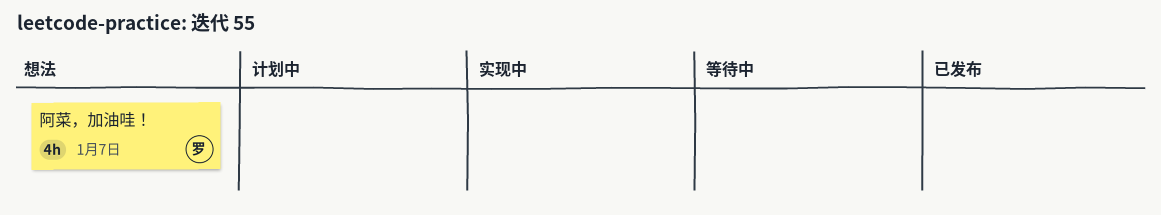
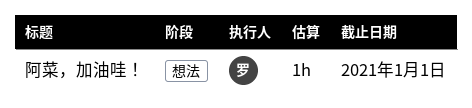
阿菜，加油哇！, estimate: 4h -> 1h
阿菜，加油哇！, due: Jan 7 -> Jan 1

